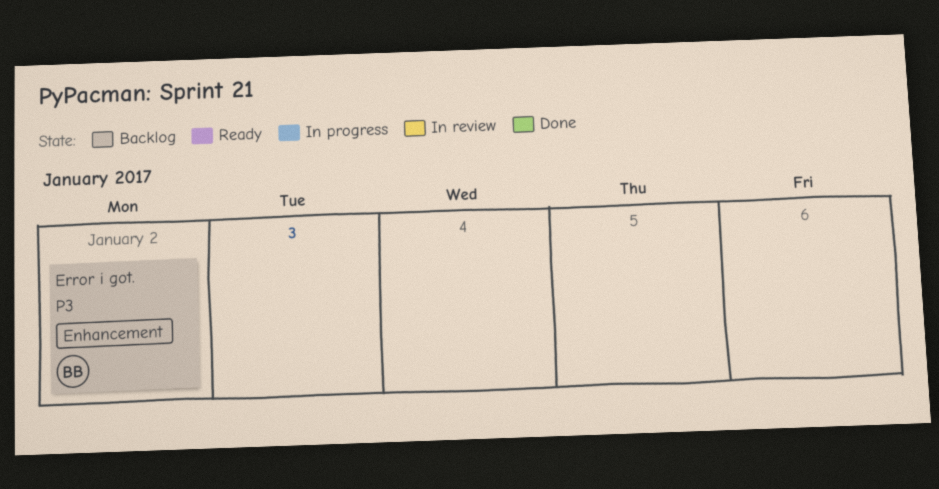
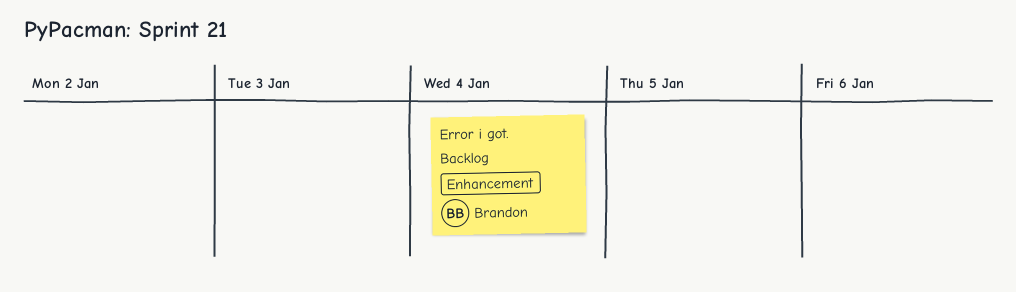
Error i got., due: Jan 2 -> Jan 4

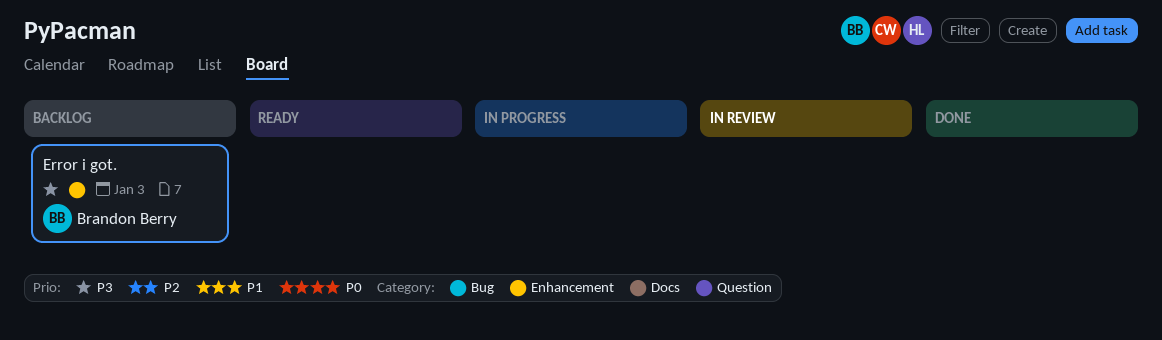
Error i got., due: Jan 4 -> Jan 3

